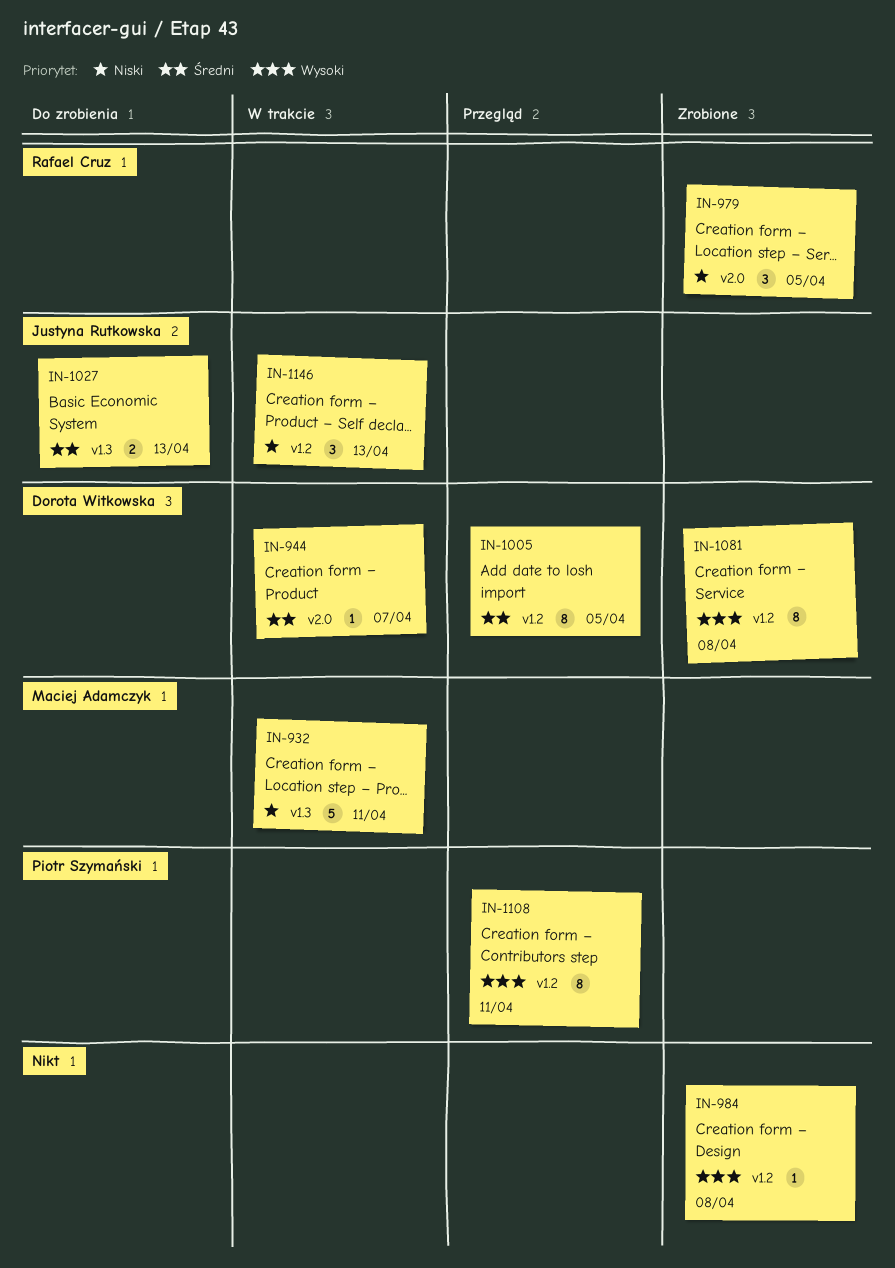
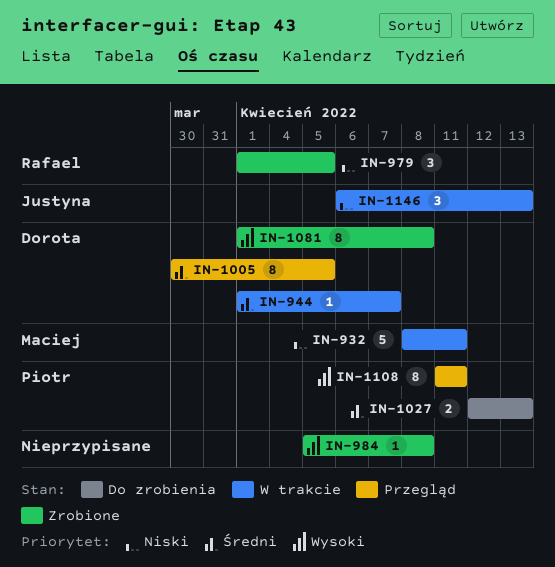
IN-1027, owner: Justyna Rutkowska -> Piotr Szymański

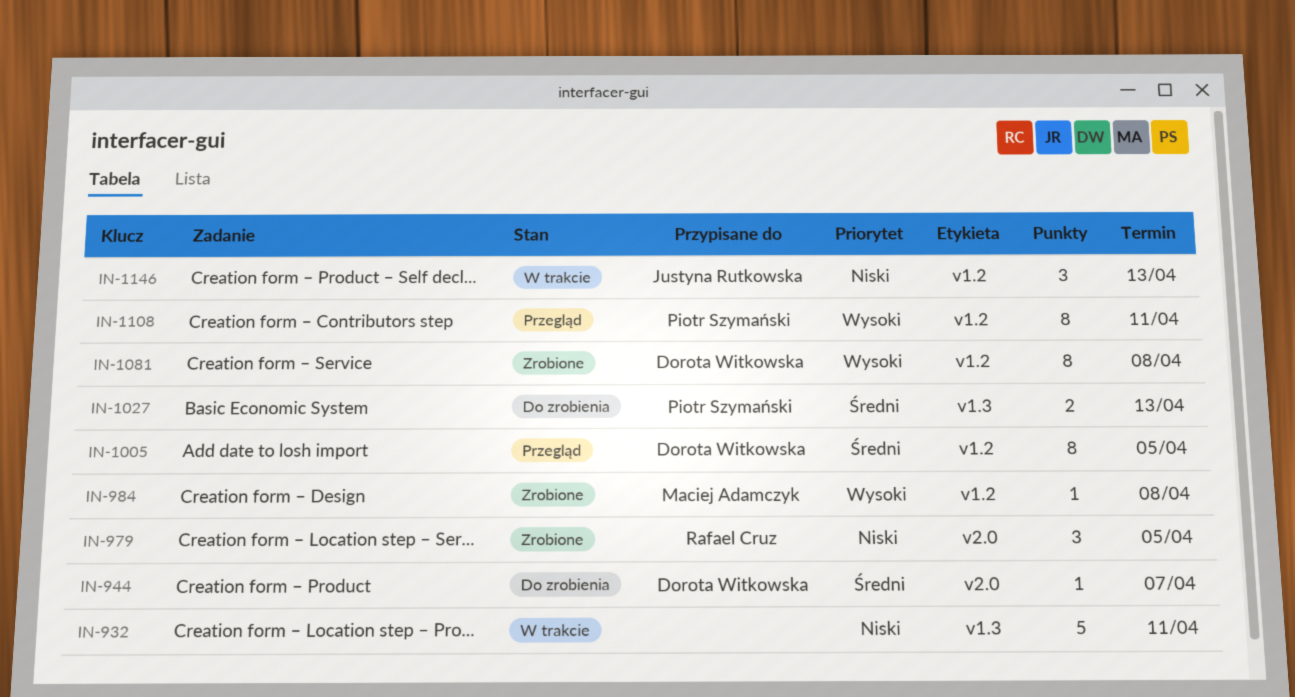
IN-932, owner: Maciej Adamczyk -> none
IN-944, status: W trakcie -> Do zrobienia
IN-984, owner: none -> Maciej Adamczyk

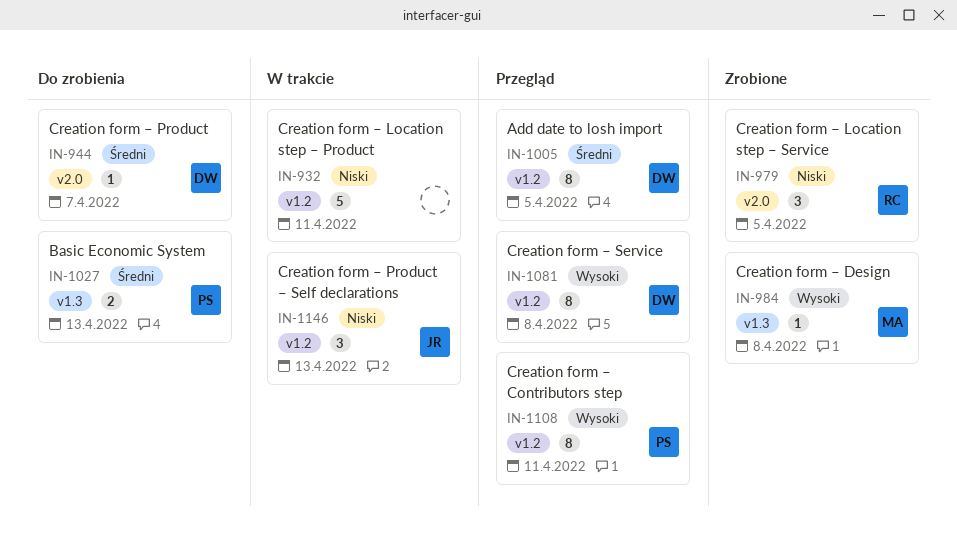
IN-932, label: v1.3 -> v1.2
IN-984, label: v1.2 -> v1.3
IN-1081, status: Zrobione -> Przegląd

